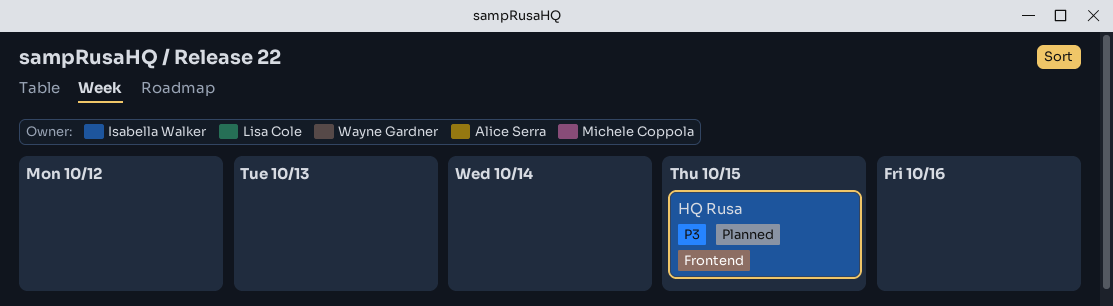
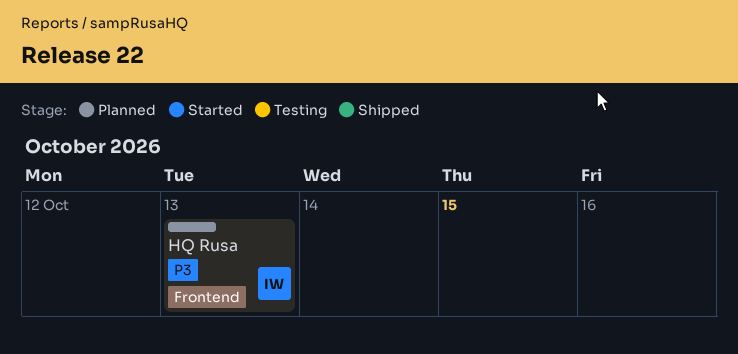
HQ Rusa, due: Oct 15 -> Oct 13

